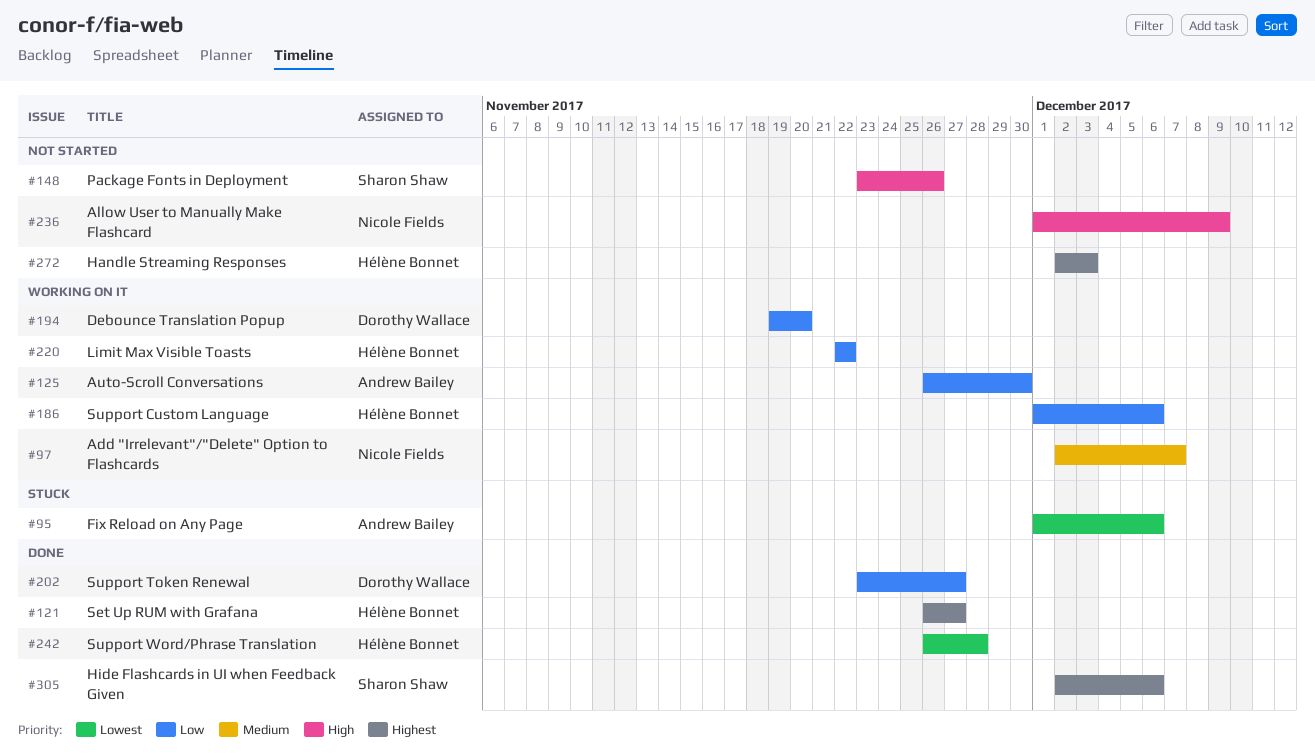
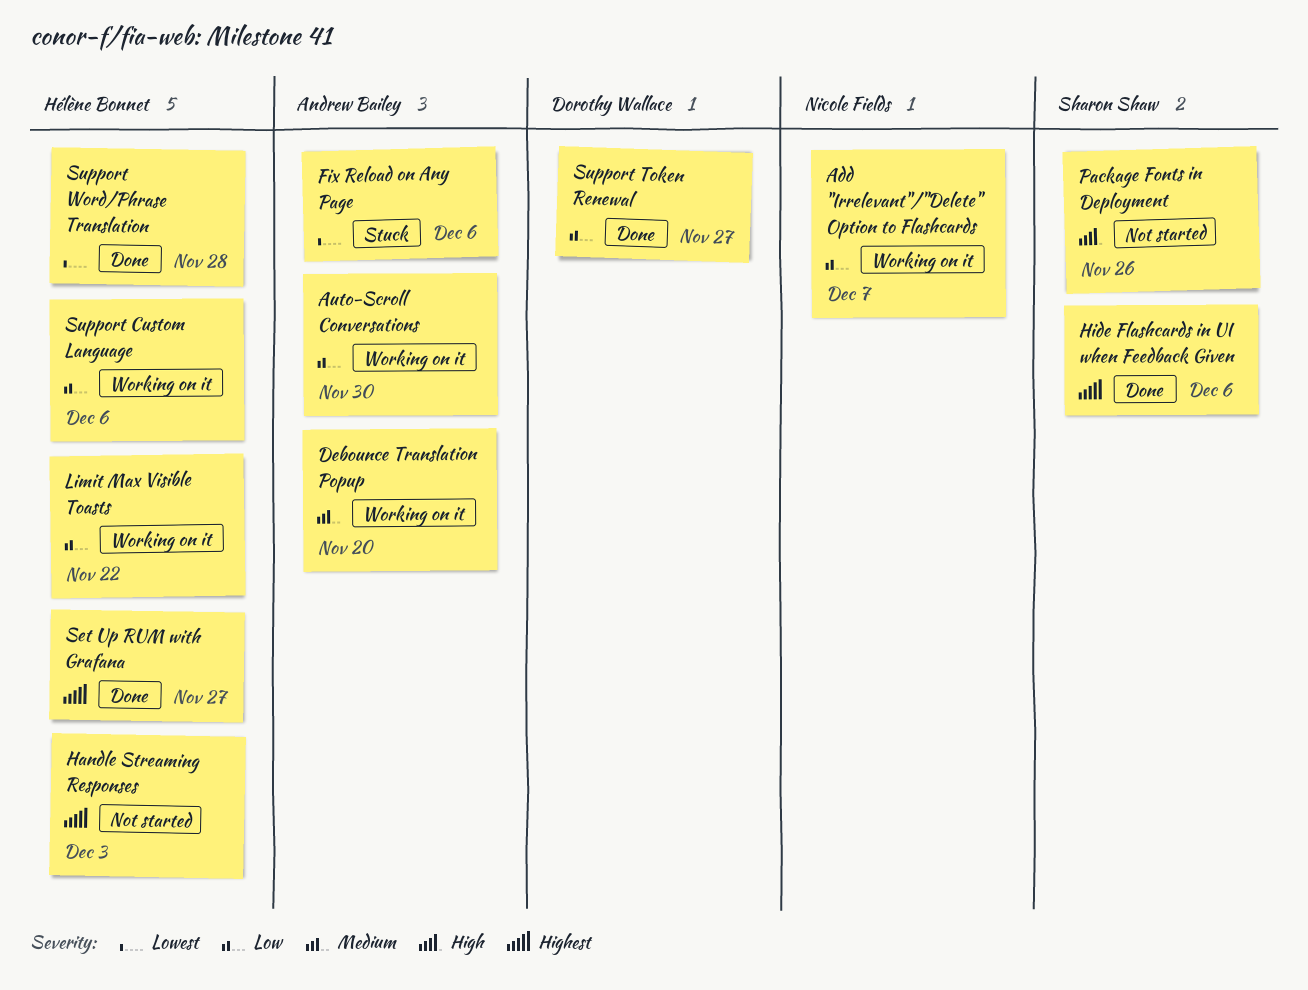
Add "Irrelevant"/"Delete" Option to Flashcards, priority: Medium -> Low
Allow User to Manually Make Flashcard: present -> none
Debounce Translation Popup, owner: Dorothy Wallace -> Andrew Bailey
Debounce Translation Popup, priority: Low -> Medium

